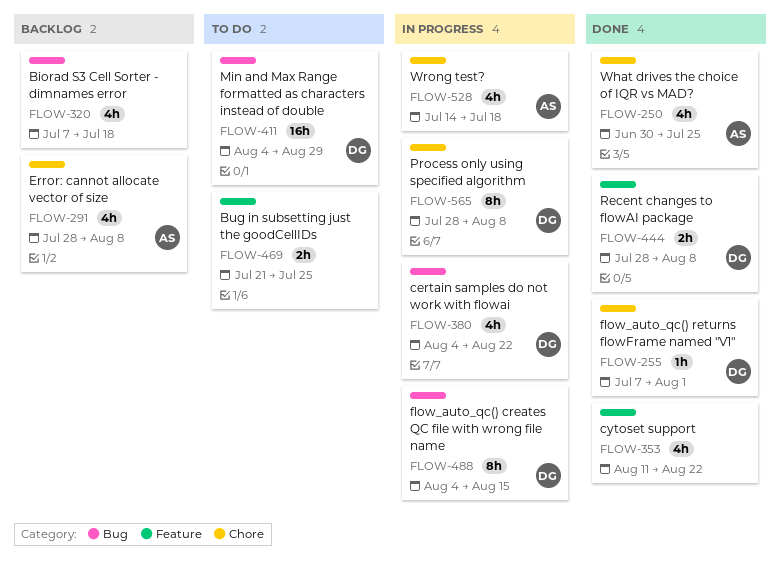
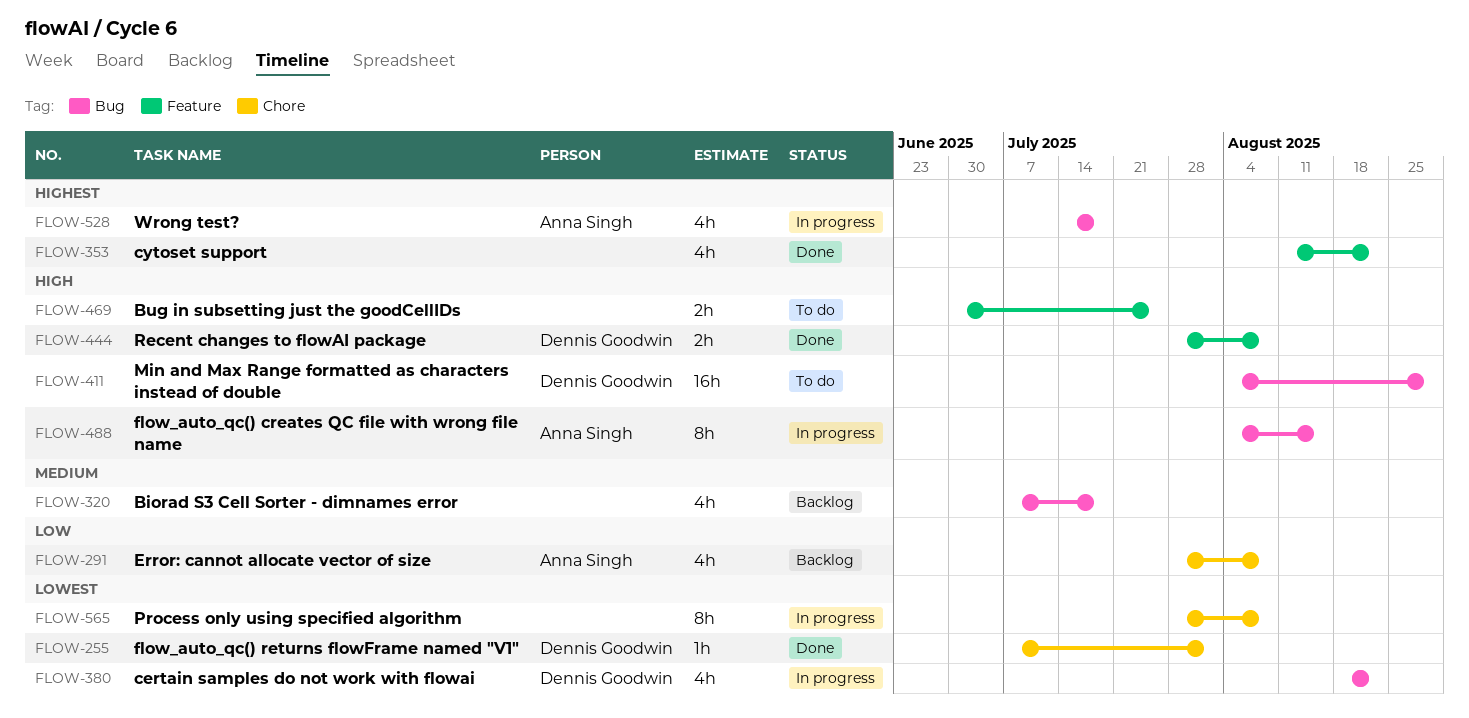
FLOW-250: present -> none
FLOW-380, start: Aug 4 -> Aug 18
FLOW-469, start: Jul 21 -> Jun 30
FLOW-488, owner: Dennis Goodwin -> Anna Singh
FLOW-528, label: Chore -> Bug
FLOW-565, owner: Dennis Goodwin -> none

